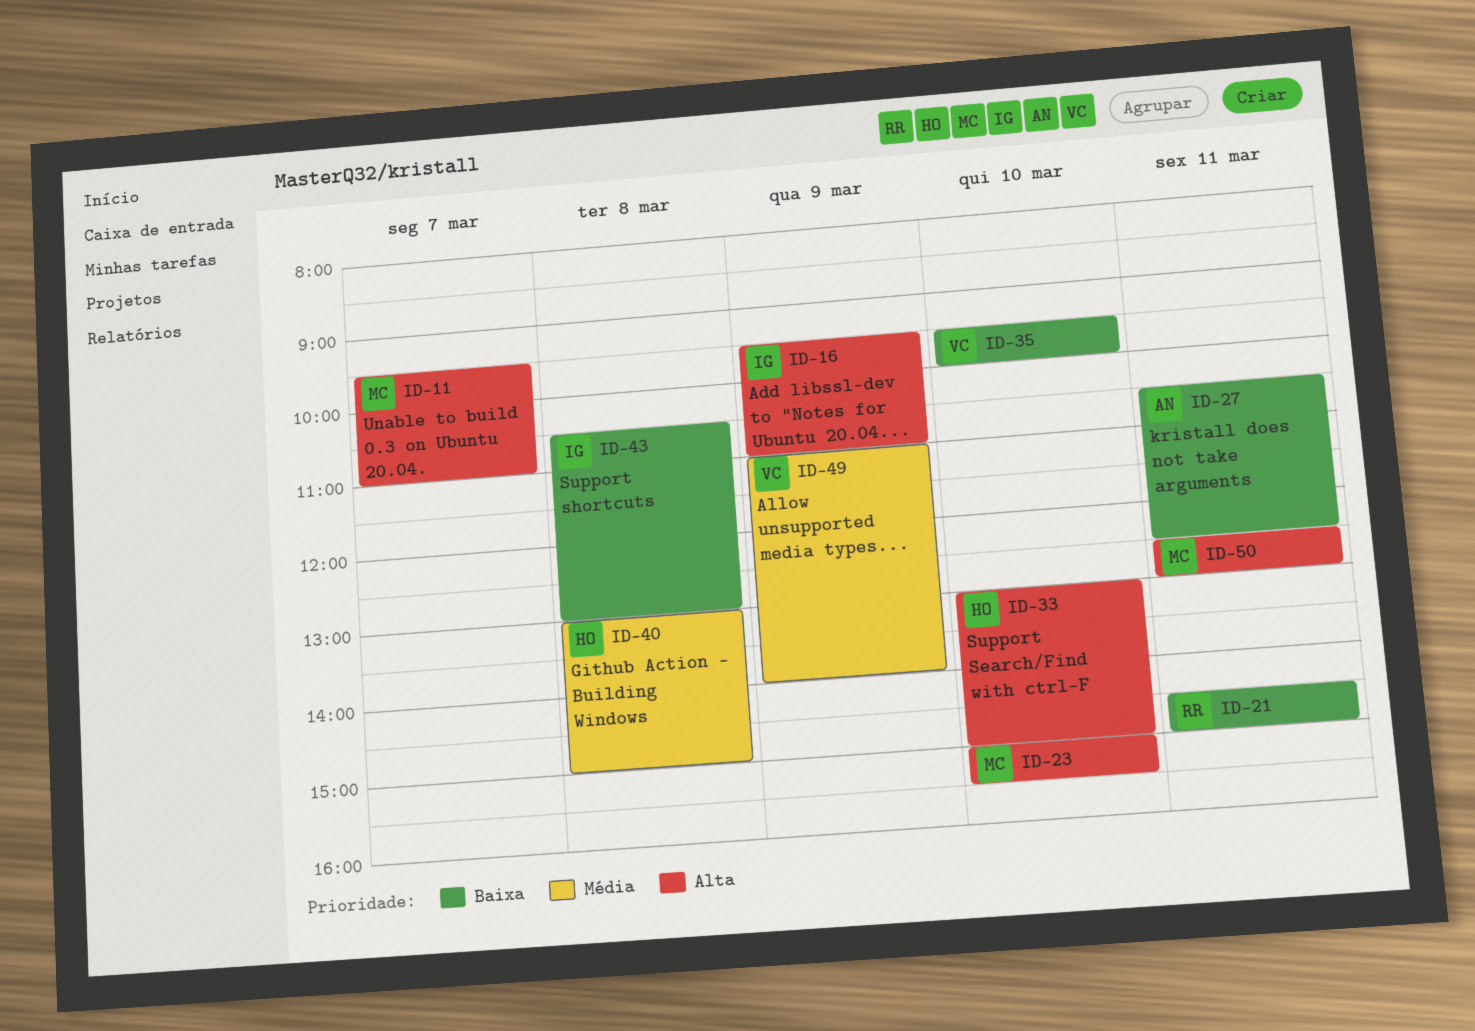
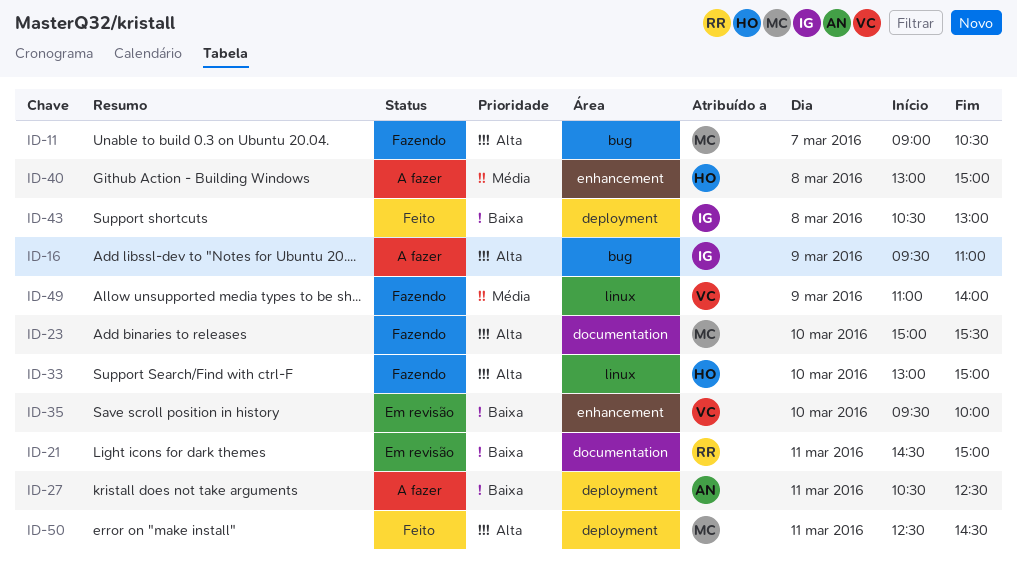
ID-11, begins: 09:30 -> 09:00
ID-11, ends: 11:00 -> 10:30
ID-50, ends: 13:00 -> 14:30

